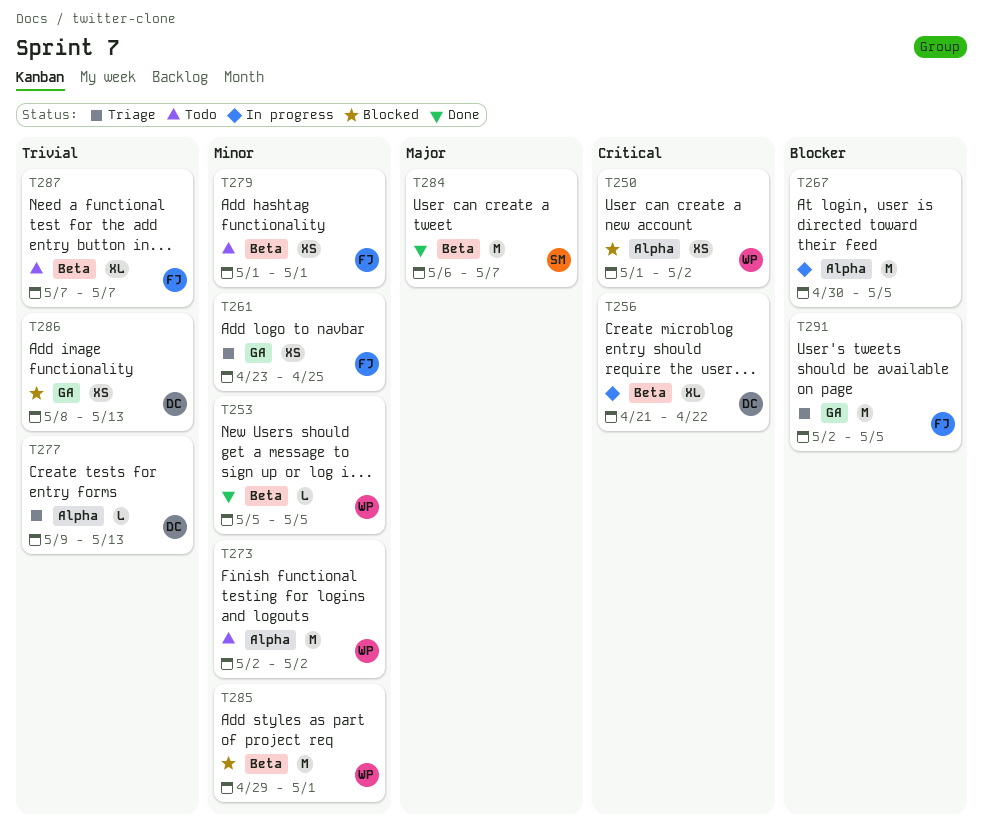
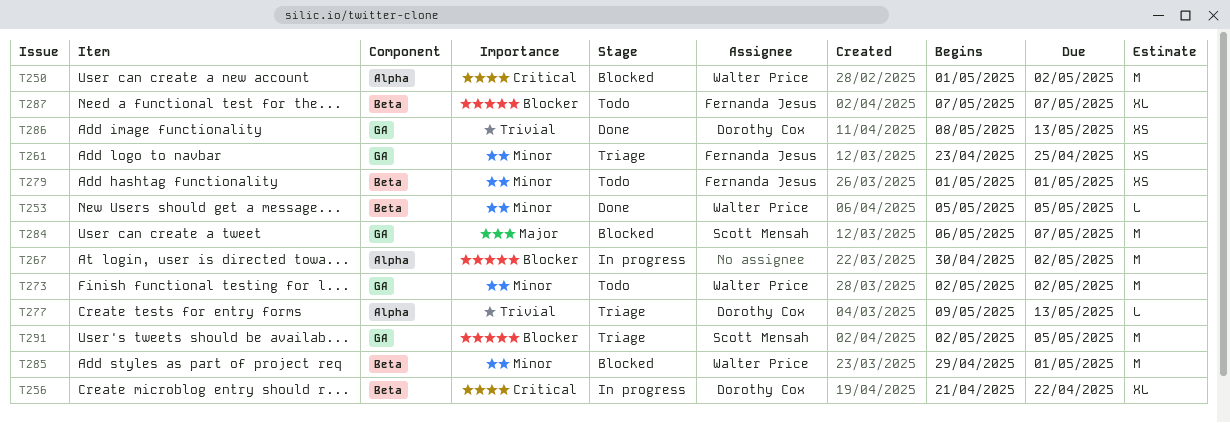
T250, estimate: XS -> M
T267, due: May 5 -> May 2
T273, label: Alpha -> GA
T284, status: Done -> Blocked
T284, label: Beta -> GA
T286, status: Blocked -> Done
T287, priority: Trivial -> Blocker
T291, owner: Fernanda Jesus -> Scott Mensah

